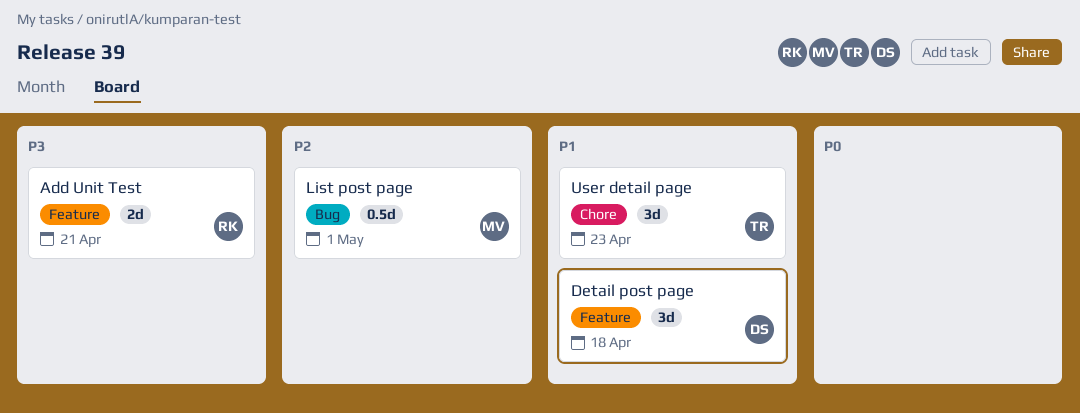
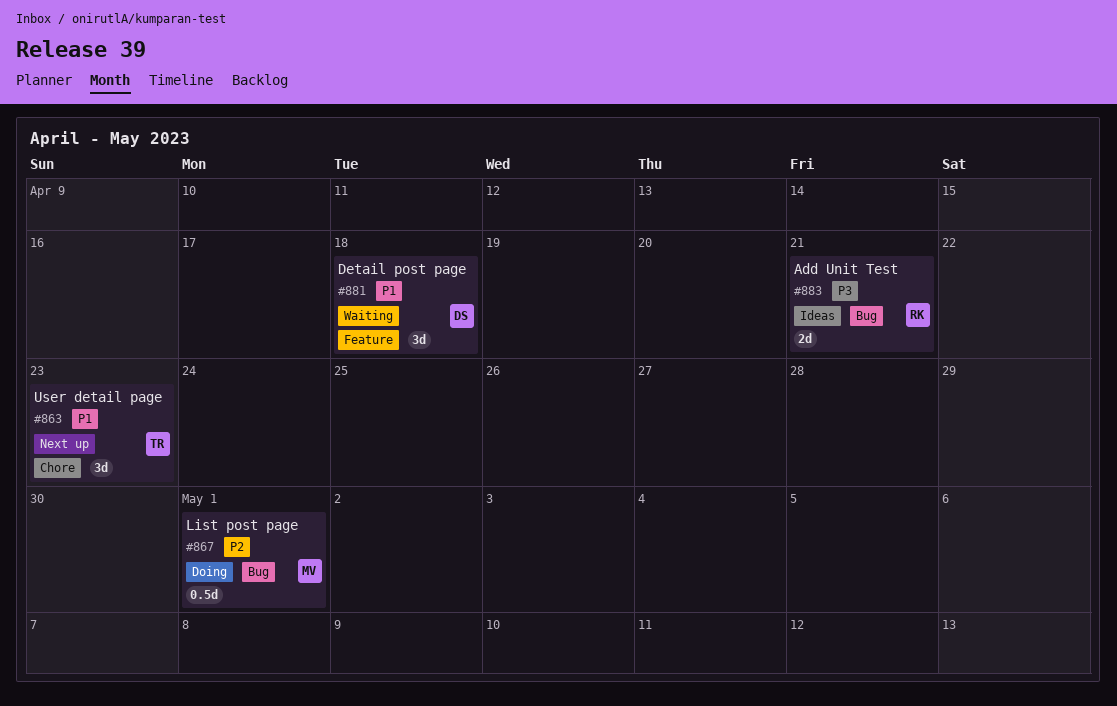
Add Unit Test, label: Feature -> Bug

